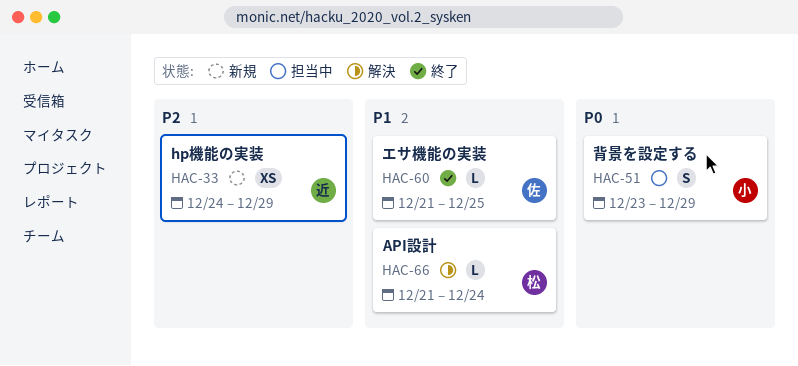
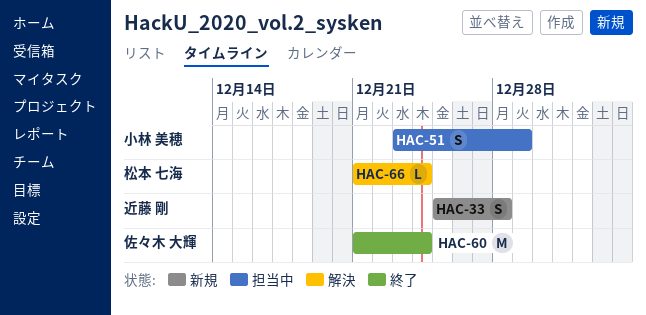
HAC-33, estimate: XS -> S
HAC-33, start: Dec 24 -> Dec 25
HAC-33, due: Dec 29 -> Dec 28
HAC-60, estimate: L -> M
HAC-60, due: Dec 25 -> Dec 24

